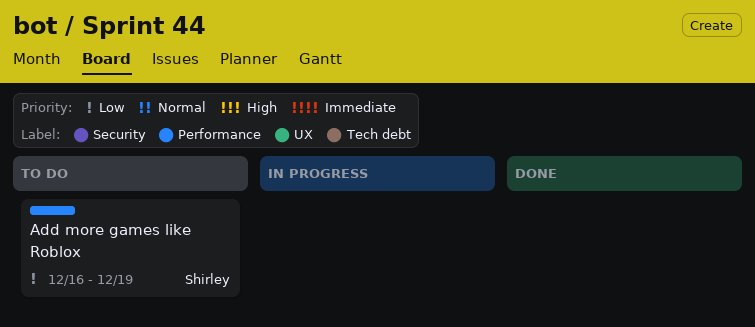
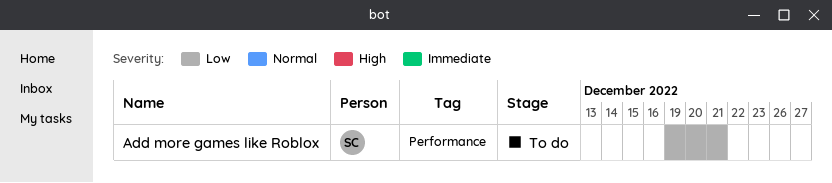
Add more games like Roblox, start: Dec 16 -> Dec 19
Add more games like Roblox, due: Dec 19 -> Dec 21

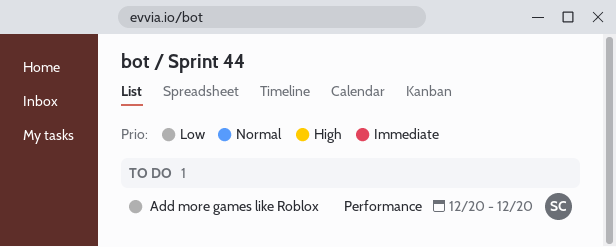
Add more games like Roblox, start: Dec 19 -> Dec 20
Add more games like Roblox, due: Dec 21 -> Dec 20

